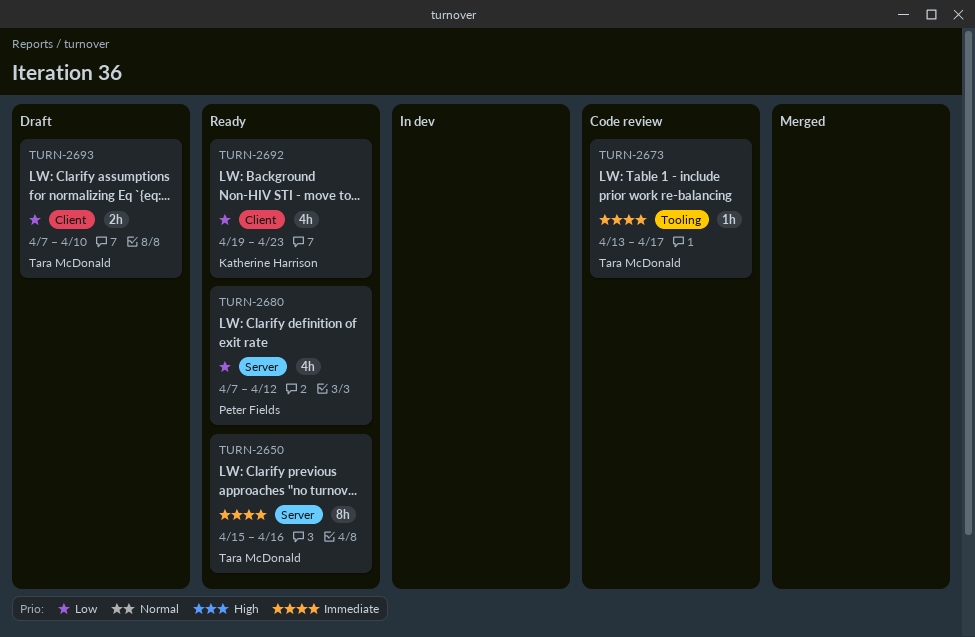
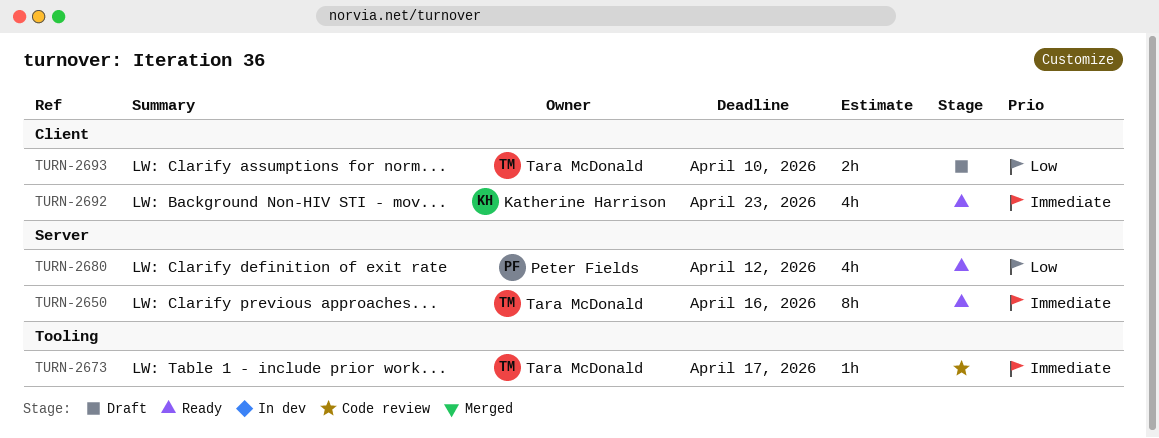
TURN-2692, priority: Low -> Immediate

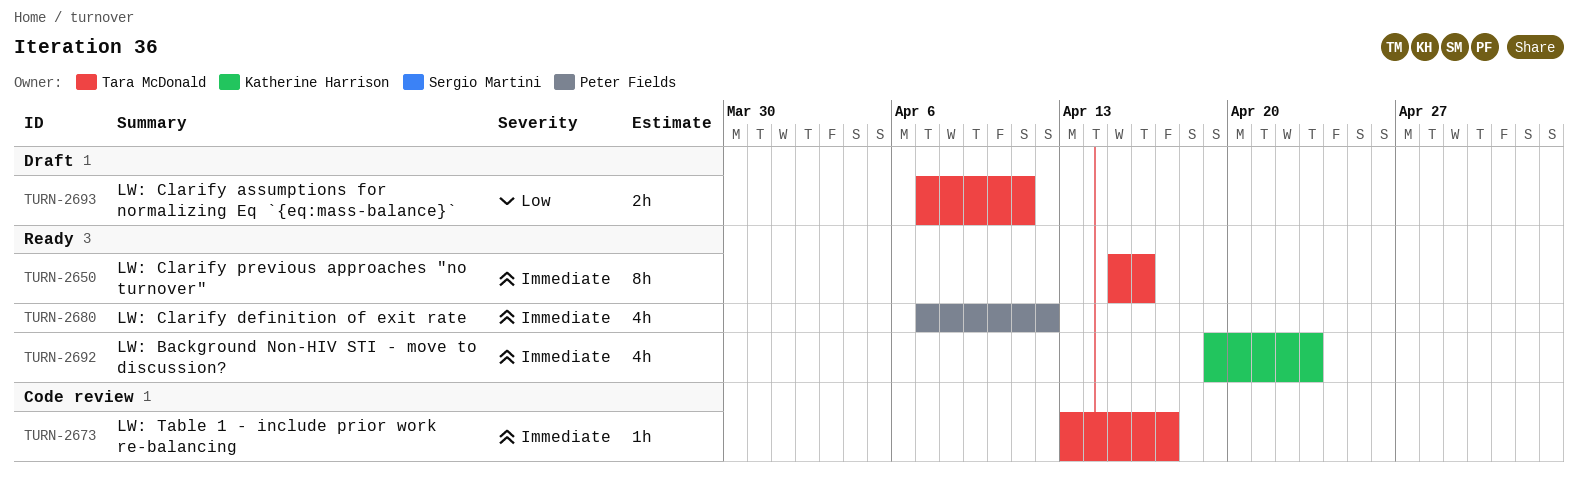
TURN-2680, priority: Low -> Immediate
TURN-2693, due: Apr 10 -> Apr 11

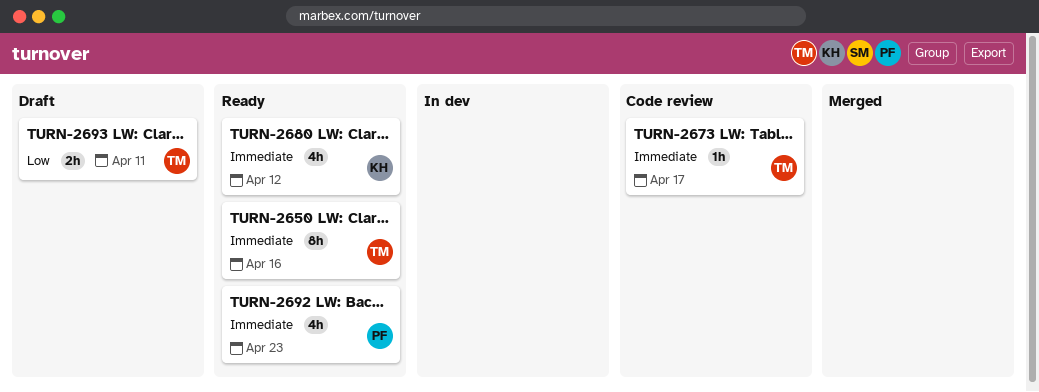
TURN-2680, owner: Peter Fields -> Katherine Harrison
TURN-2692, owner: Katherine Harrison -> Peter Fields

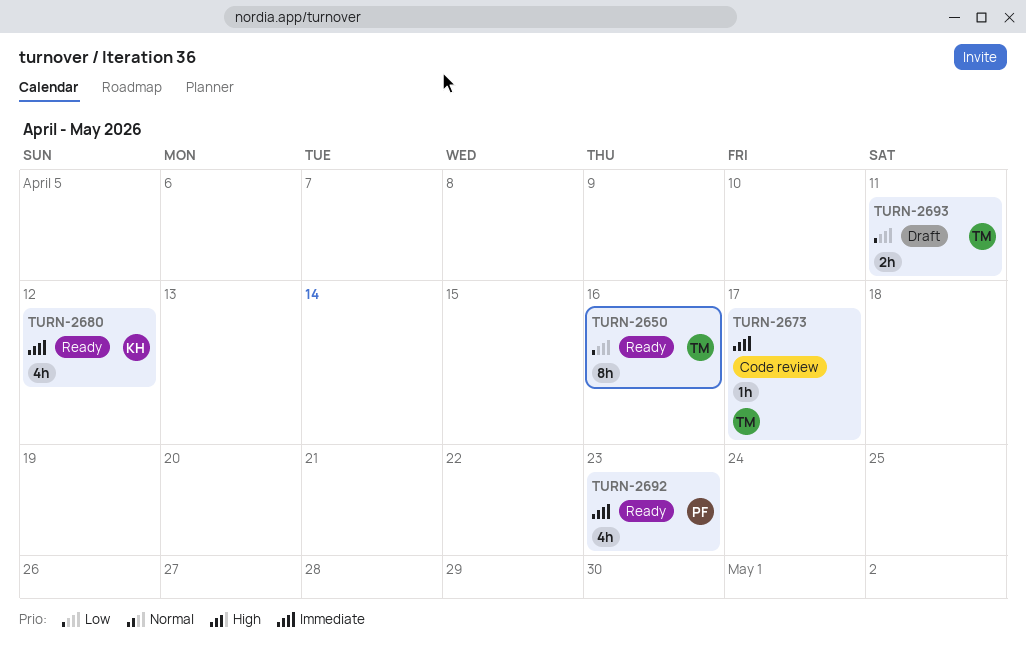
TURN-2650, priority: Immediate -> Low

